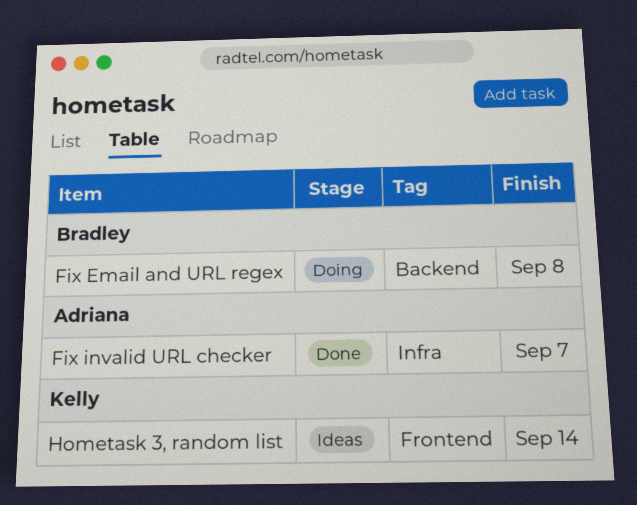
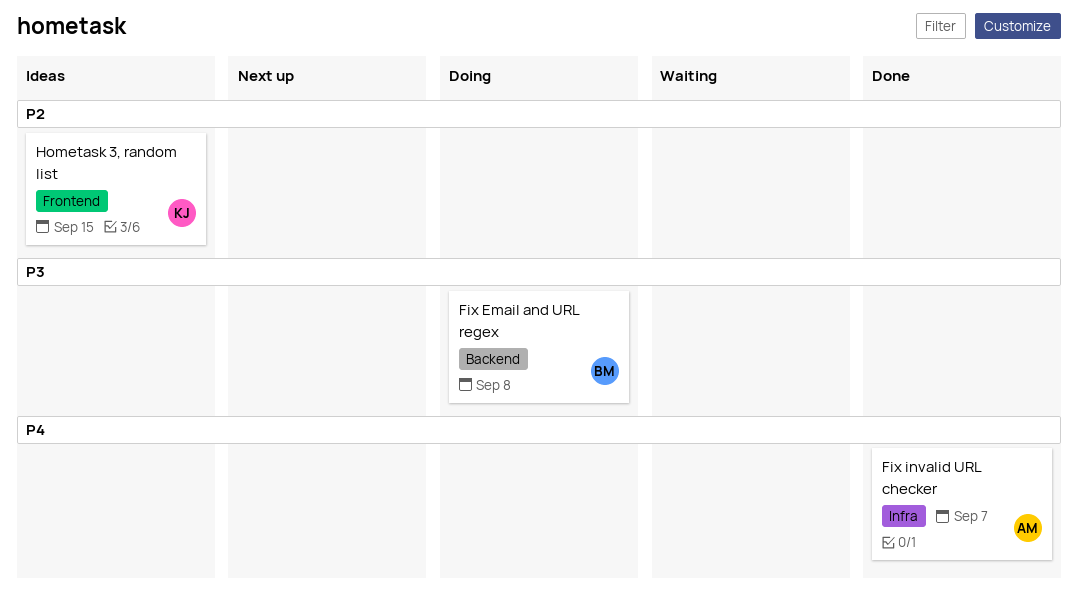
Hometask 3, random list, due: Sep 14 -> Sep 15

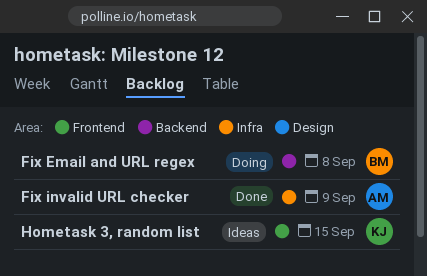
Fix invalid URL checker, due: Sep 7 -> Sep 9

